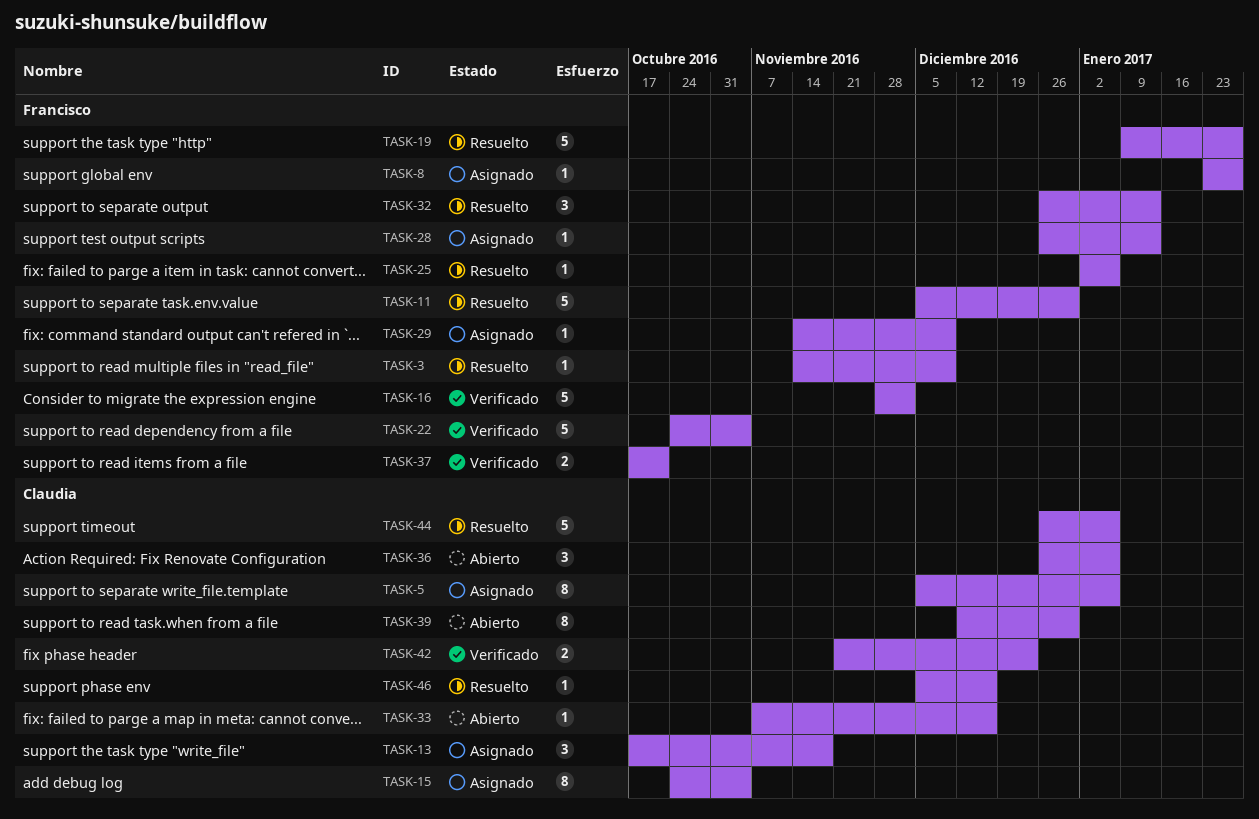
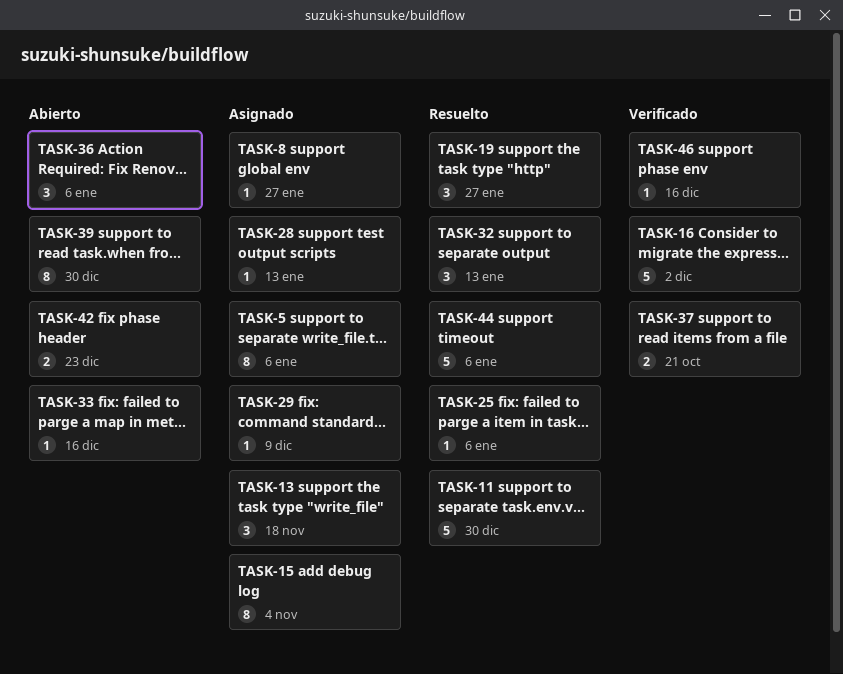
TASK-3: present -> none
TASK-19, estimate: 5 -> 3
TASK-22: present -> none
TASK-42, status: Verificado -> Abierto
TASK-46, status: Resuelto -> Verificado

